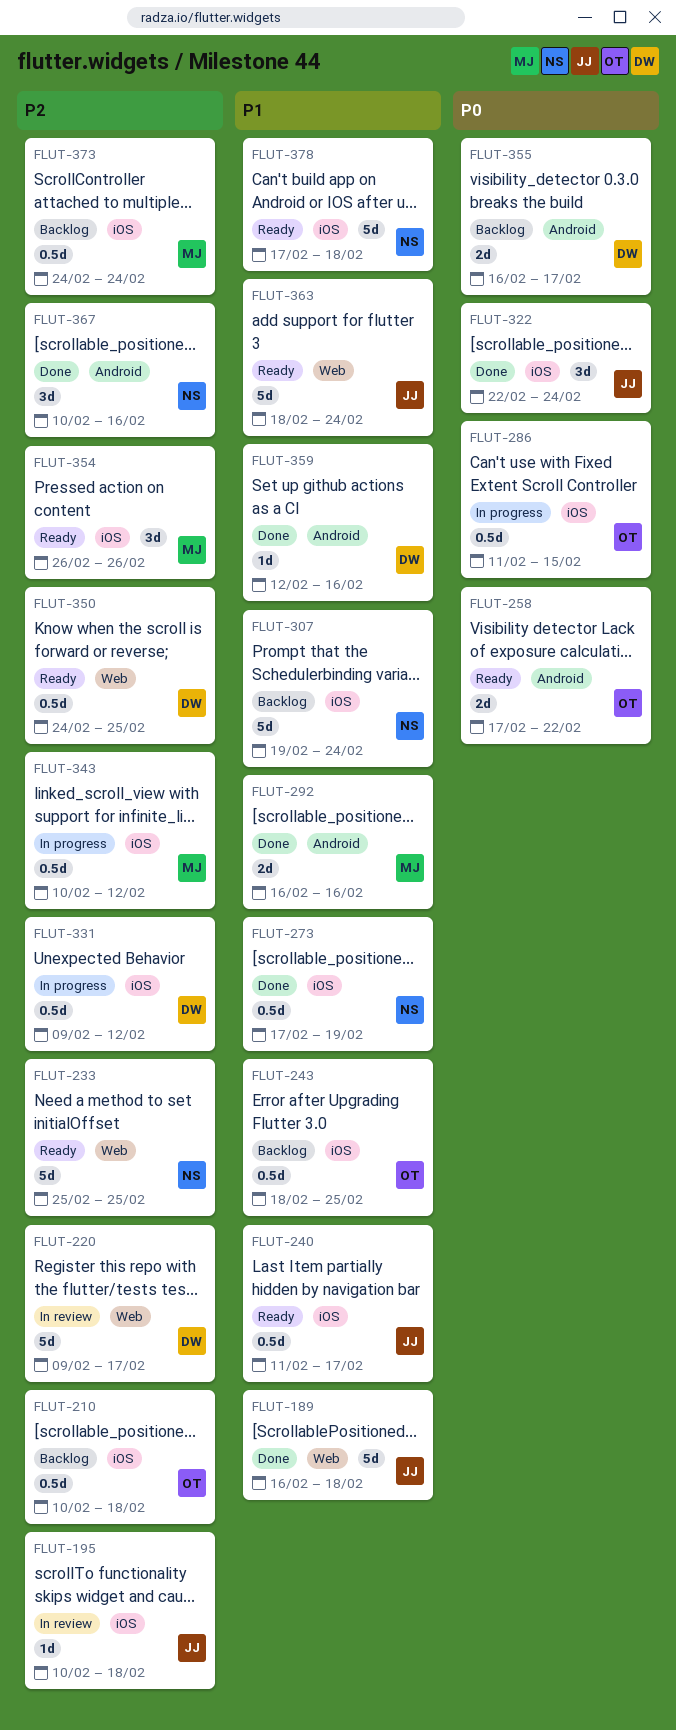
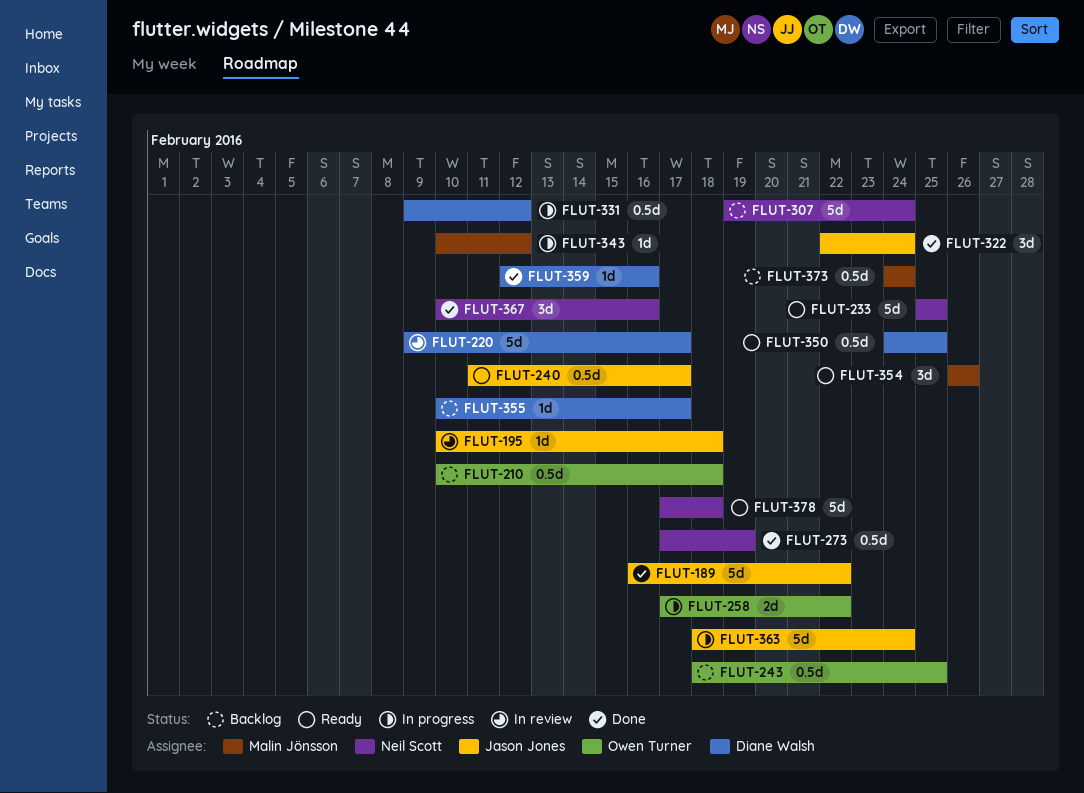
FLUT-189, due: Feb 18 -> Feb 22
FLUT-258, status: Ready -> In progress
FLUT-286: present -> none
FLUT-292: present -> none
FLUT-343, estimate: 0.5d -> 1d
FLUT-355, estimate: 2d -> 1d
FLUT-355, start: Feb 16 -> Feb 10
FLUT-363, status: Ready -> In progress

